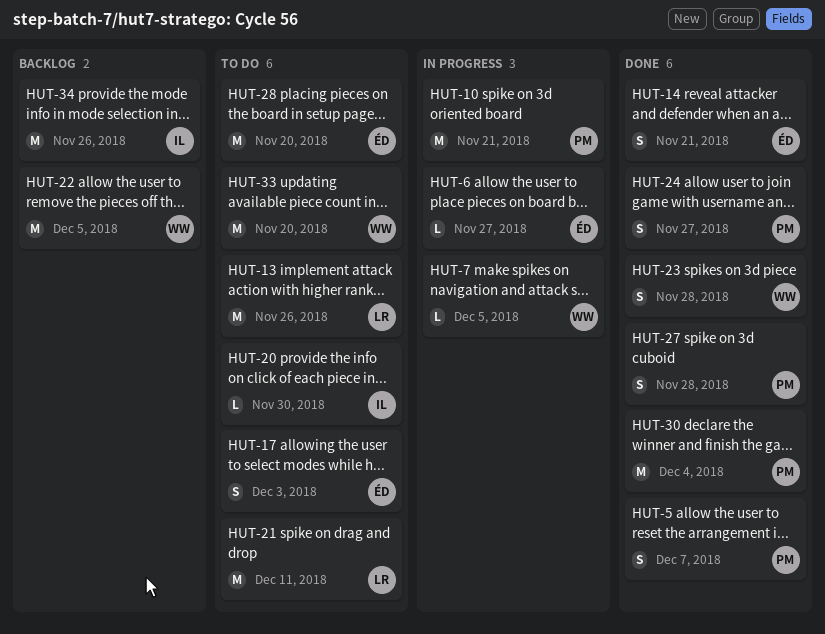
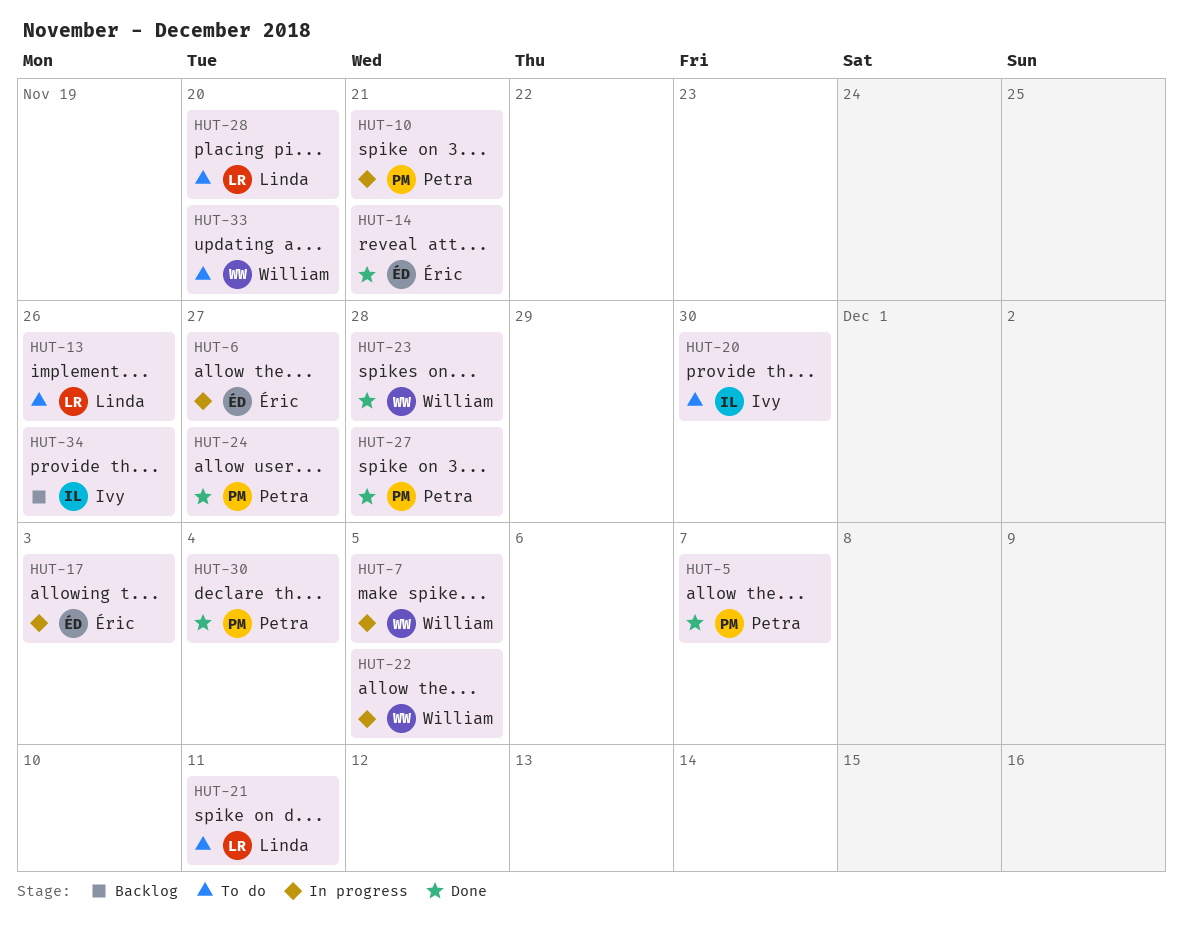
HUT-17, status: To do -> In progress
HUT-22, status: Backlog -> In progress
HUT-28, owner: Éric -> Linda

